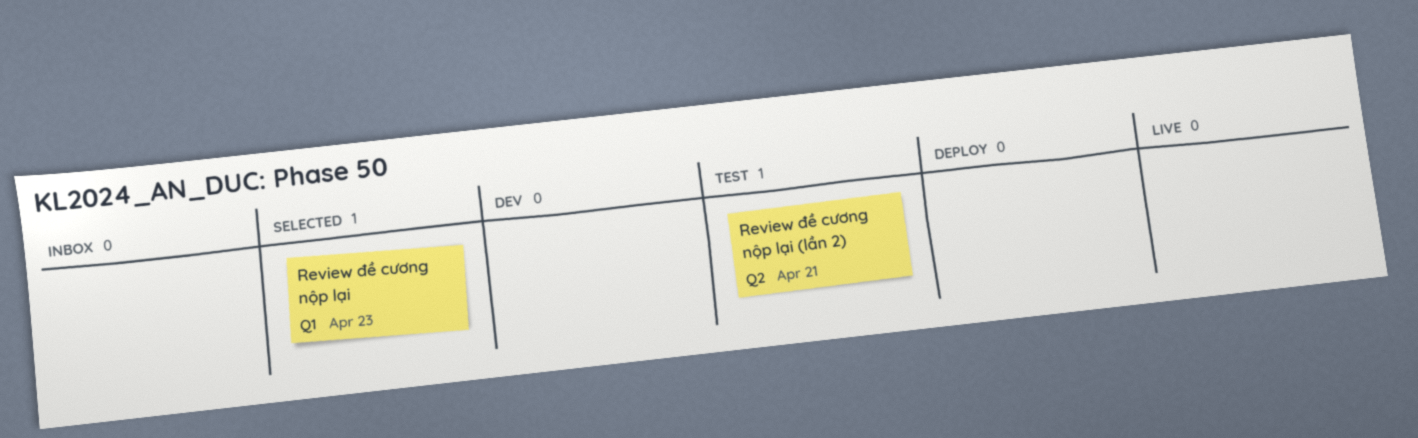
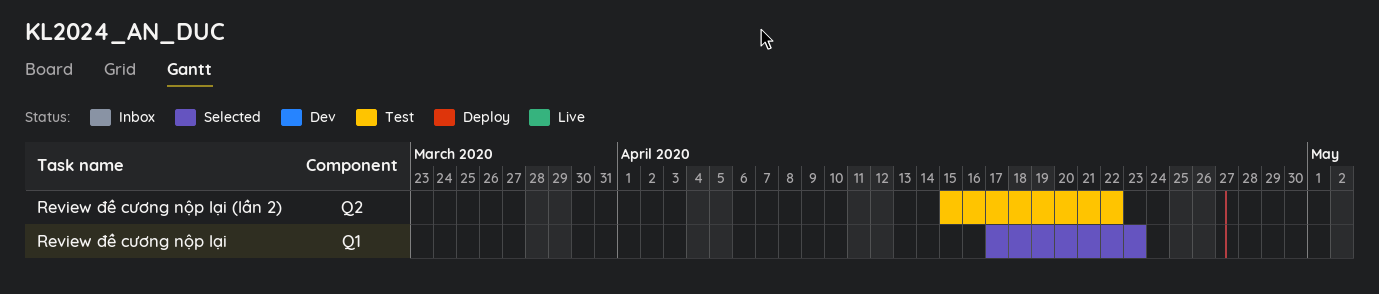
Review đề cương nộp lại (lần 2), due: Apr 21 -> Apr 22

